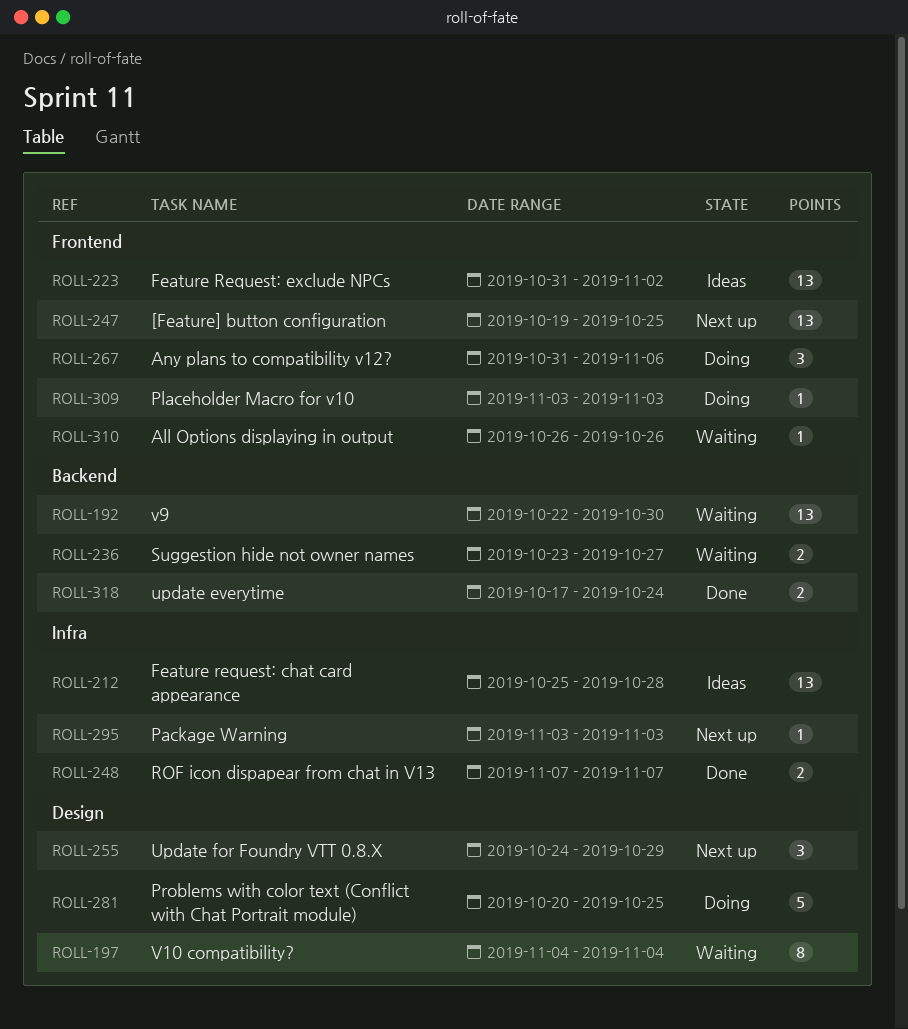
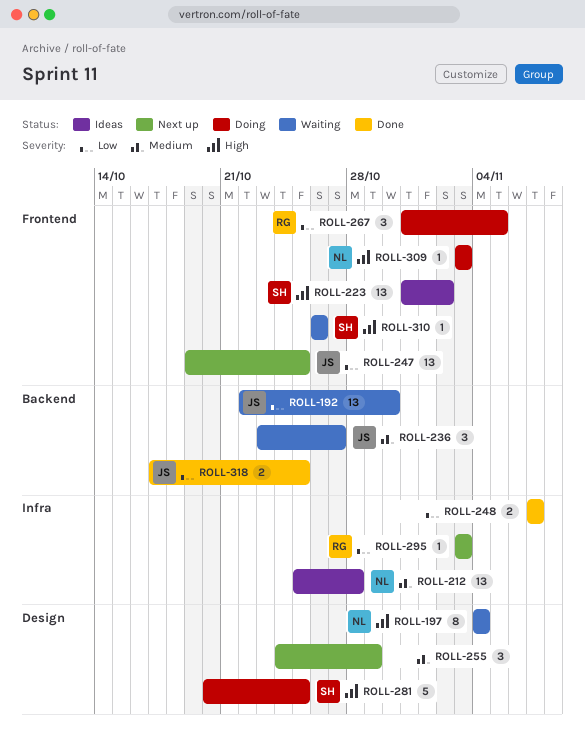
ROLL-236, estimate: 2 -> 3
ROLL-267, due: Nov 6 -> Nov 5
ROLL-318, due: Oct 24 -> Oct 25

